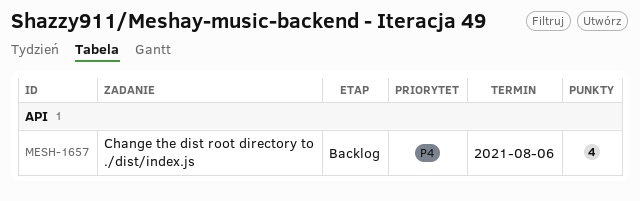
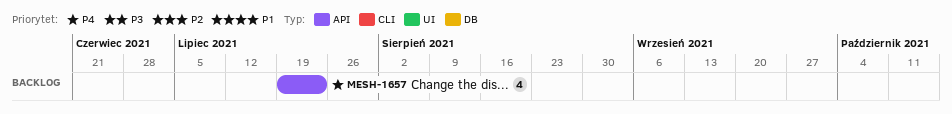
MESH-1657, due: Aug 6 -> Jul 23

